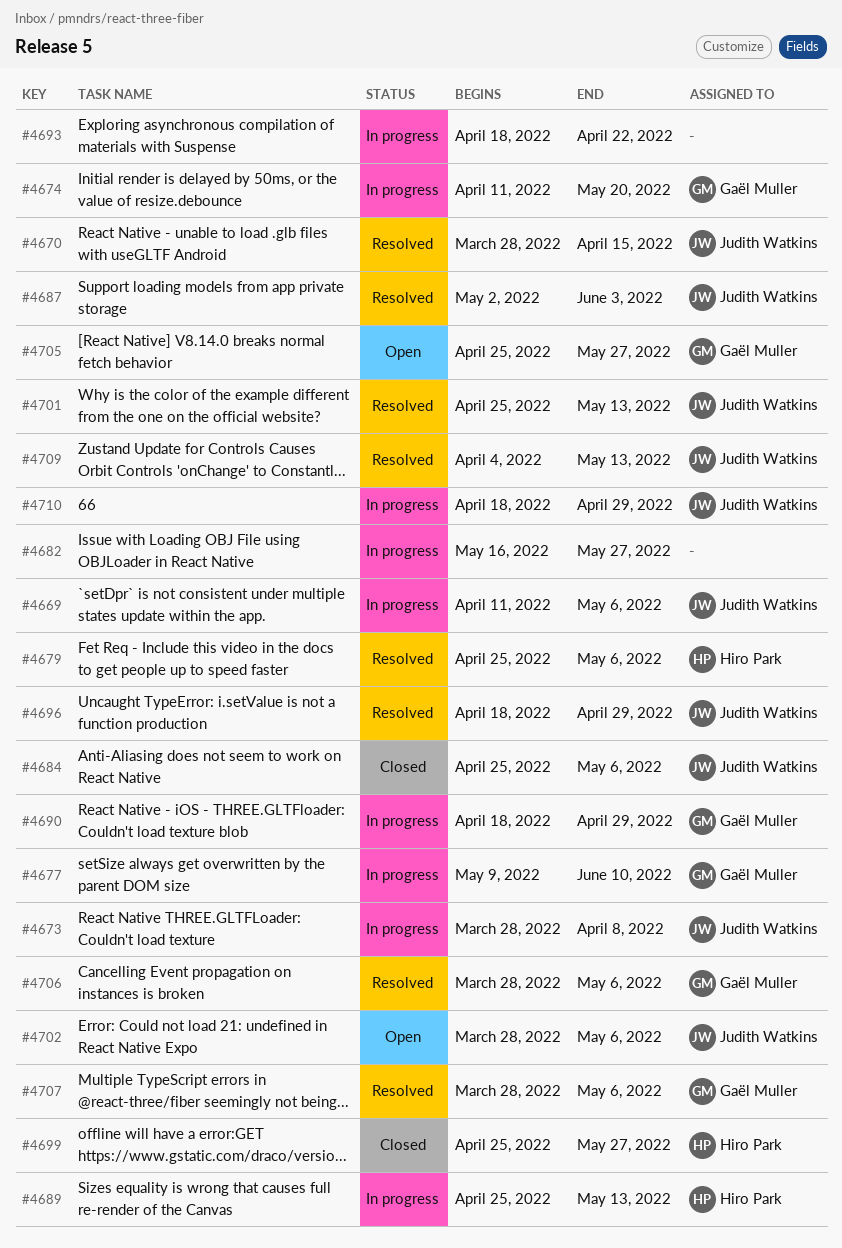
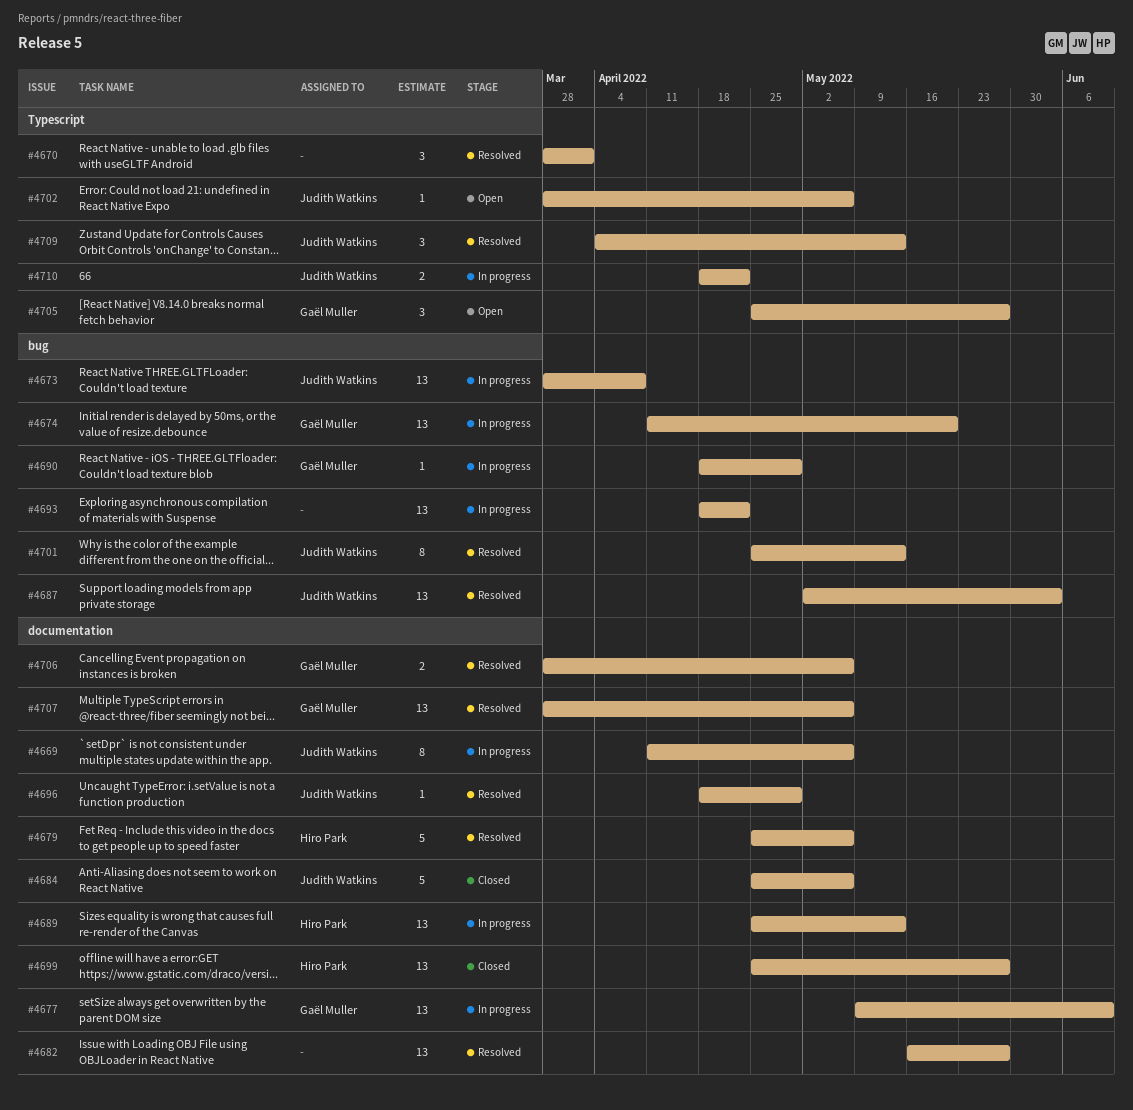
#4670, owner: Judith Watkins -> none
#4670, due: Apr 15 -> Apr 1
#4682, status: In progress -> Resolved
#4710, due: Apr 29 -> Apr 22

